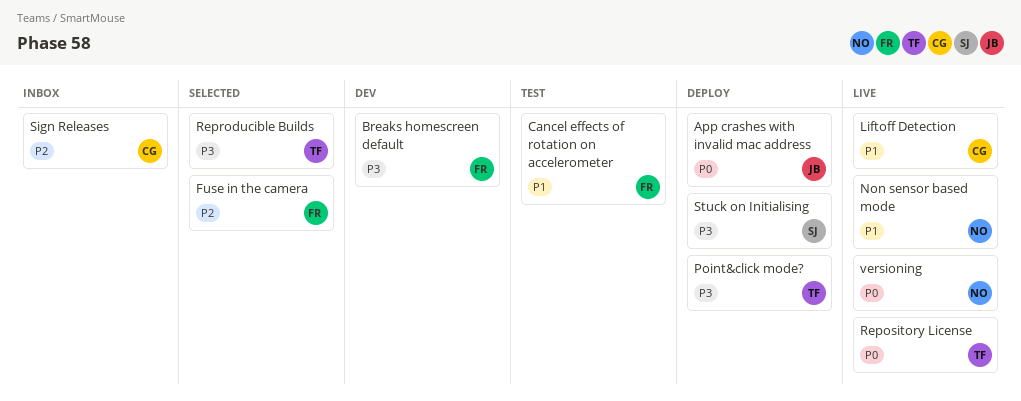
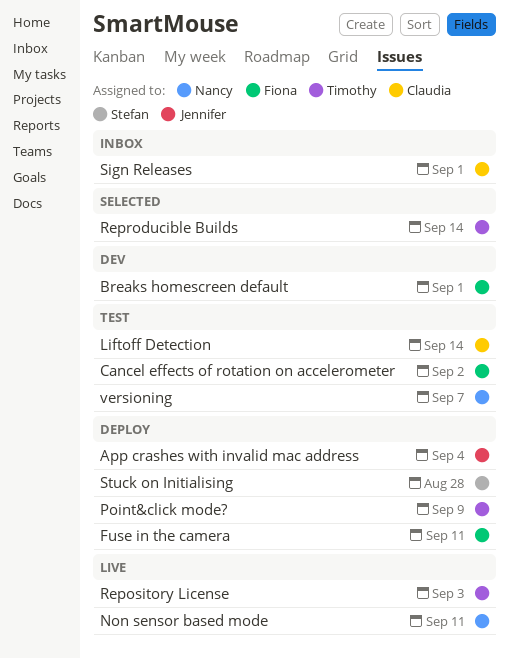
Fuse in the camera, status: Selected -> Deploy
Liftoff Detection, status: Live -> Test
versioning, status: Live -> Test

